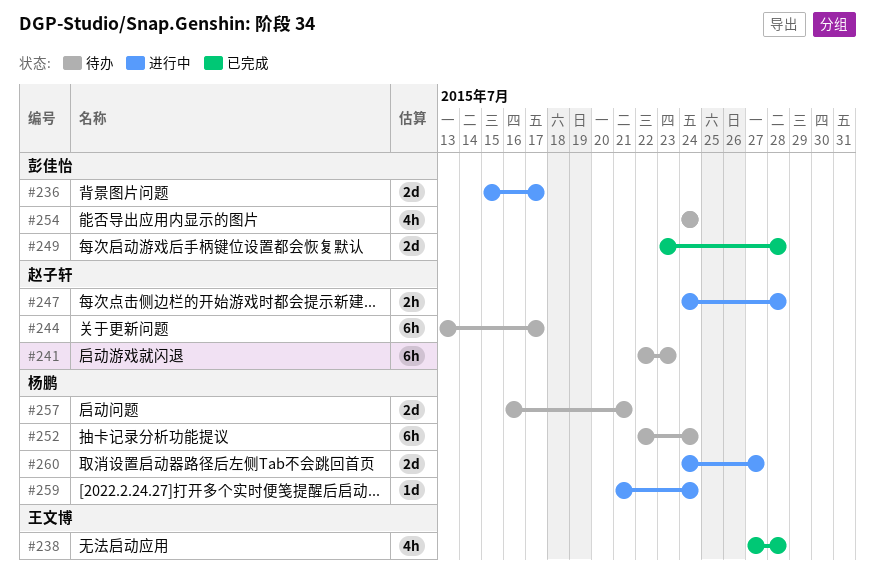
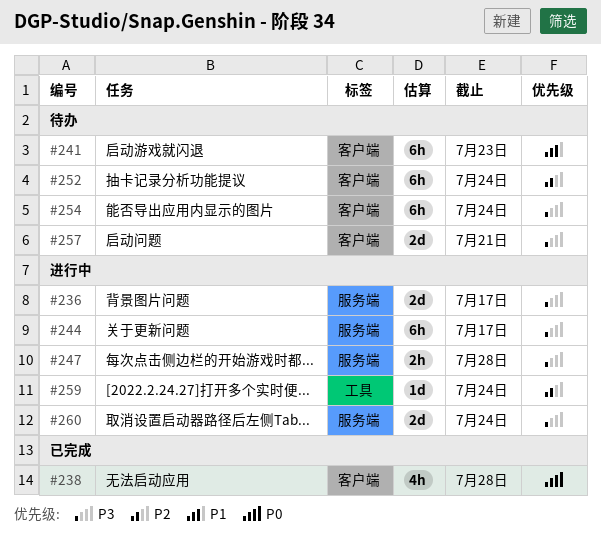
#244, status: 待办 -> 进行中
#249: present -> none
#254, estimate: 4h -> 6h
#260, due: Jul 27 -> Jul 24

